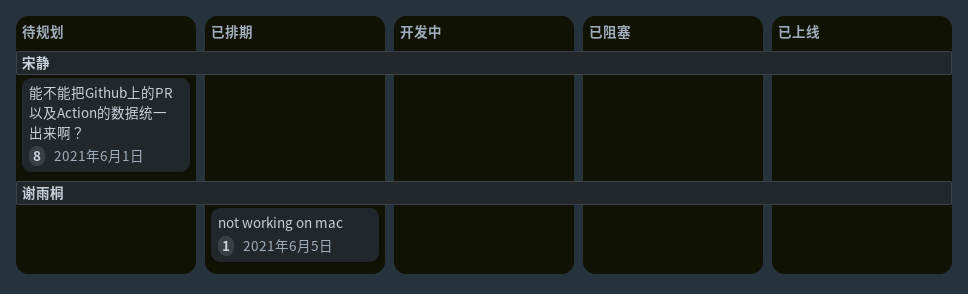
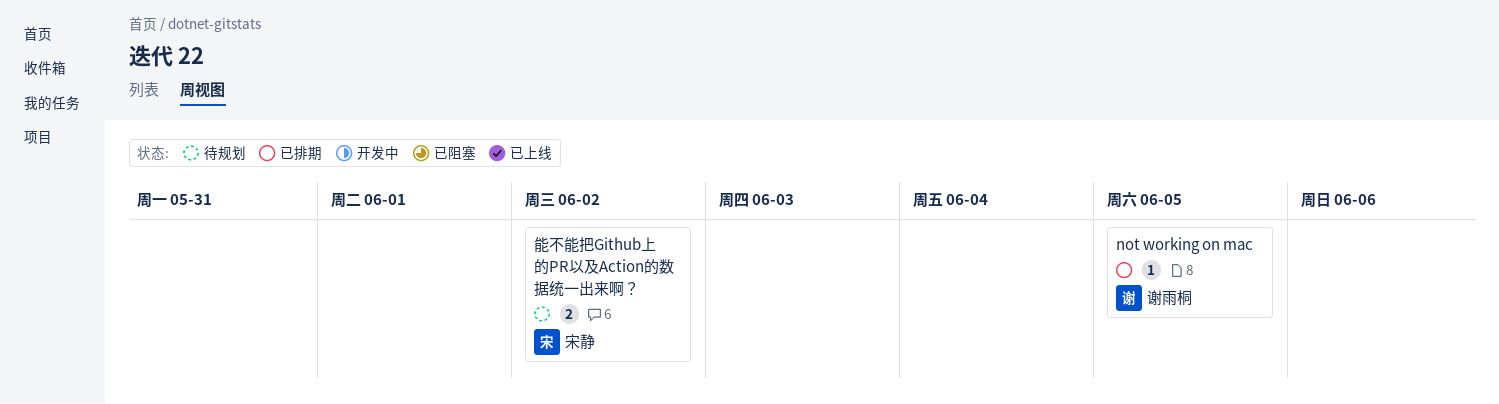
能不能把Github上的PR以及Action的数据统一出来啊？, estimate: 8 -> 2
能不能把Github上的PR以及Action的数据统一出来啊？, due: Jun 1 -> Jun 2

